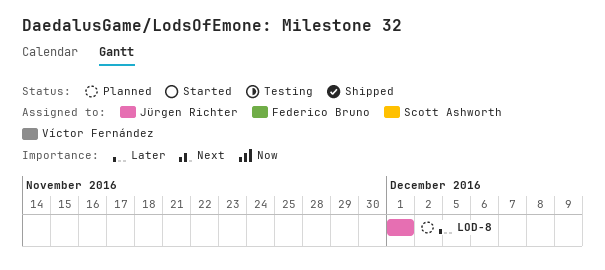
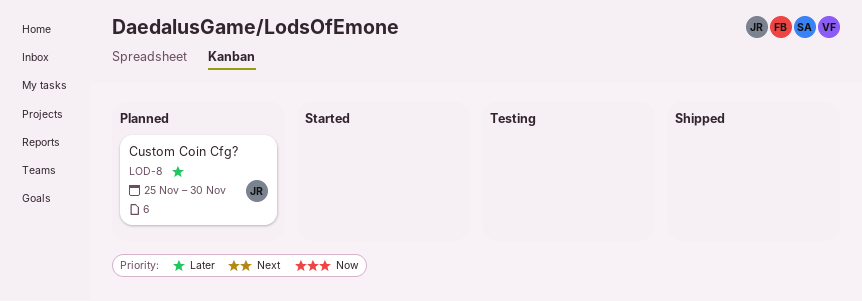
LOD-8, start: Dec 1 -> Nov 25
LOD-8, due: Dec 1 -> Nov 30

